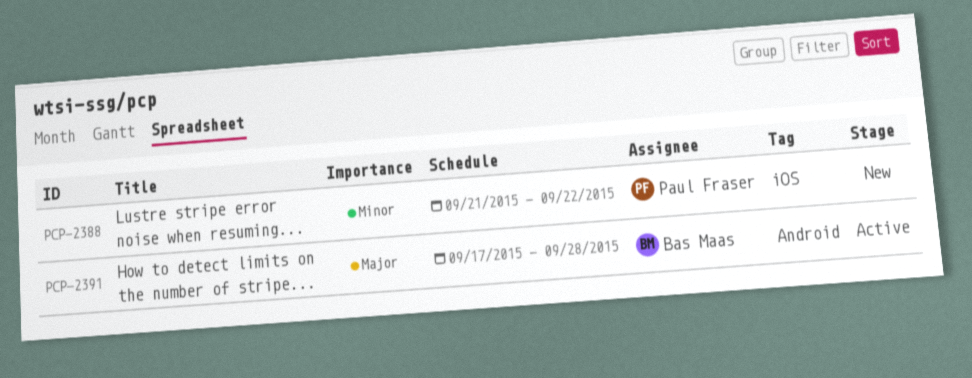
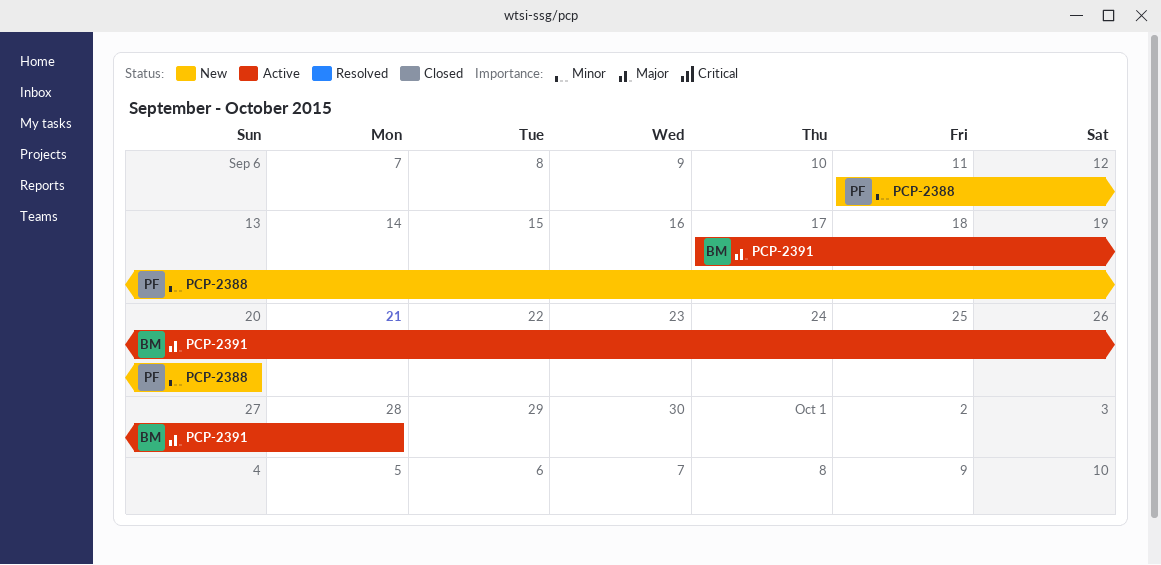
PCP-2388, start: Sep 21 -> Sep 11
PCP-2388, due: Sep 22 -> Sep 20

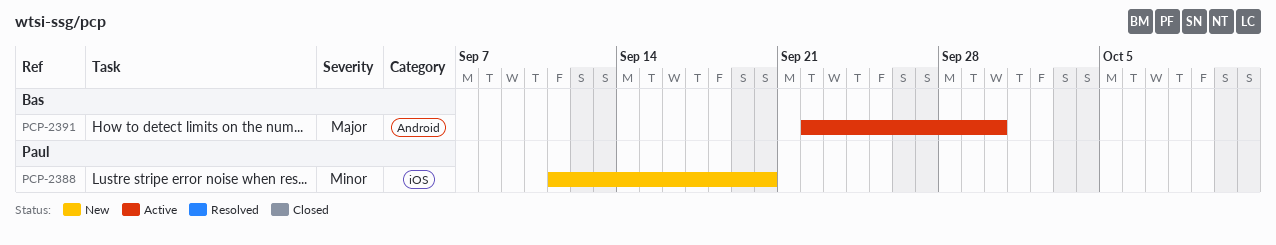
PCP-2391, start: Sep 17 -> Sep 22
PCP-2391, due: Sep 28 -> Sep 30

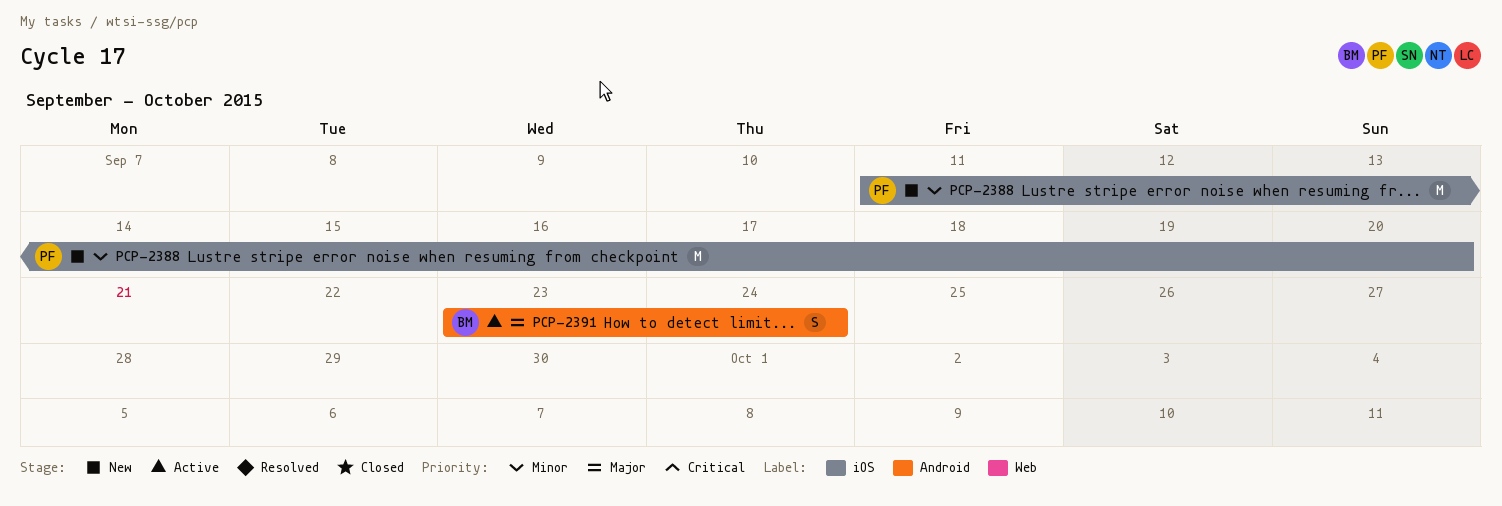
PCP-2391, start: Sep 22 -> Sep 23
PCP-2391, due: Sep 30 -> Sep 24

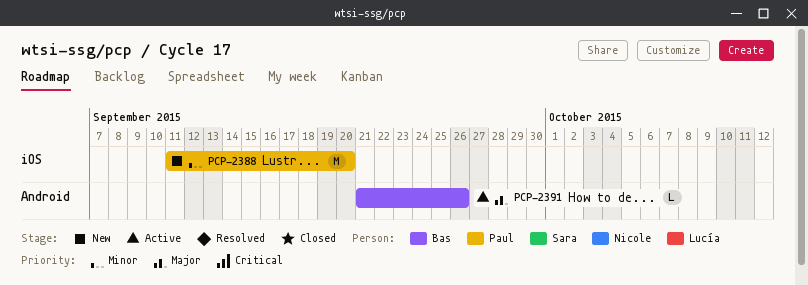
PCP-2391, estimate: S -> L
PCP-2391, start: Sep 23 -> Sep 21
PCP-2391, due: Sep 24 -> Sep 26

